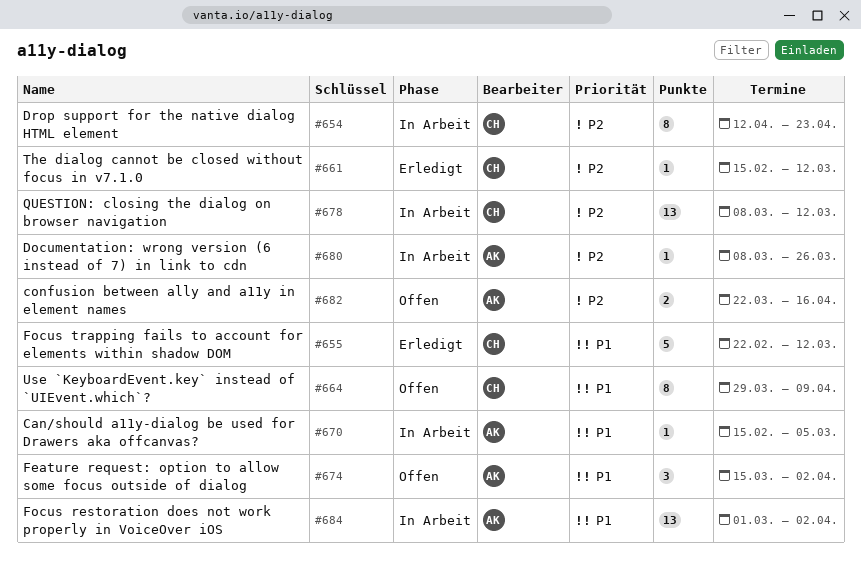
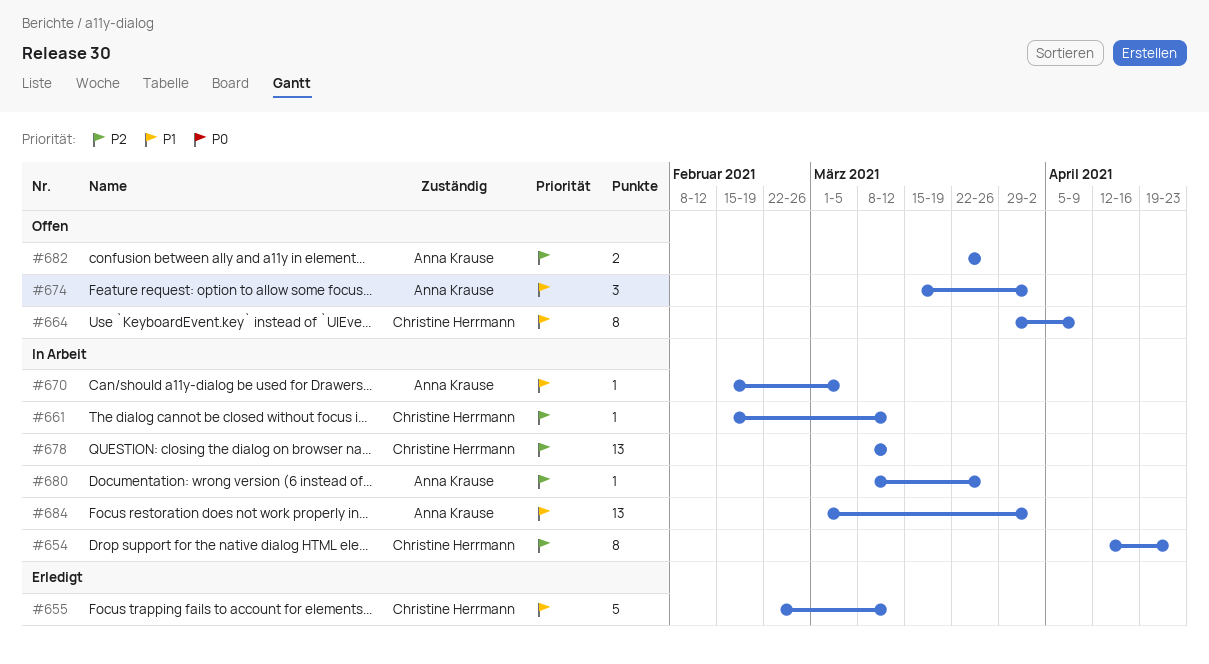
#661, status: Erledigt -> In Arbeit
#682, due: Apr 16 -> Mar 26

